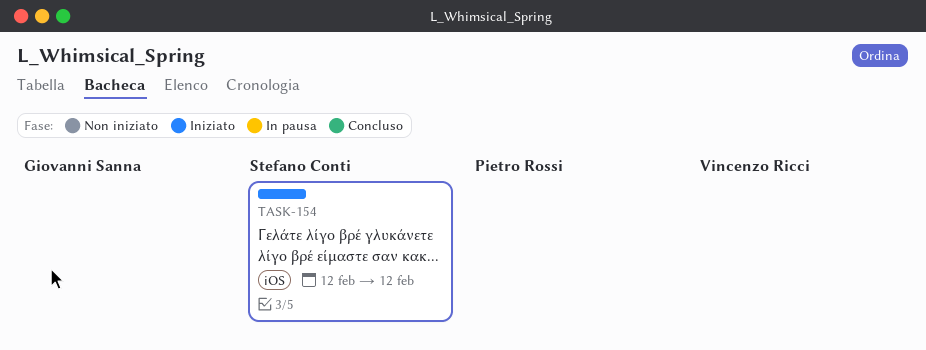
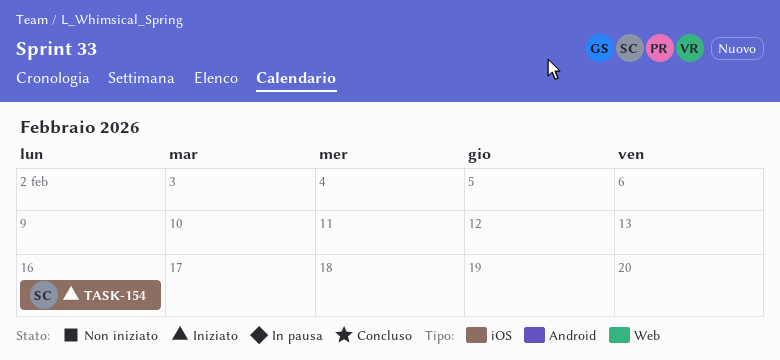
TASK-154, start: Feb 12 -> Feb 16
TASK-154, due: Feb 12 -> Feb 16

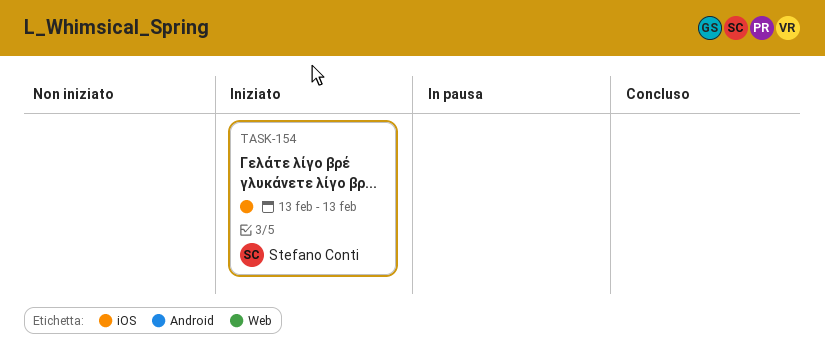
TASK-154, start: Feb 16 -> Feb 13
TASK-154, due: Feb 16 -> Feb 13

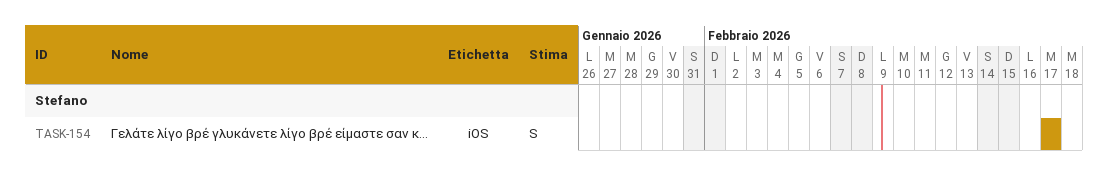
TASK-154, start: Feb 13 -> Feb 17
TASK-154, due: Feb 13 -> Feb 17

